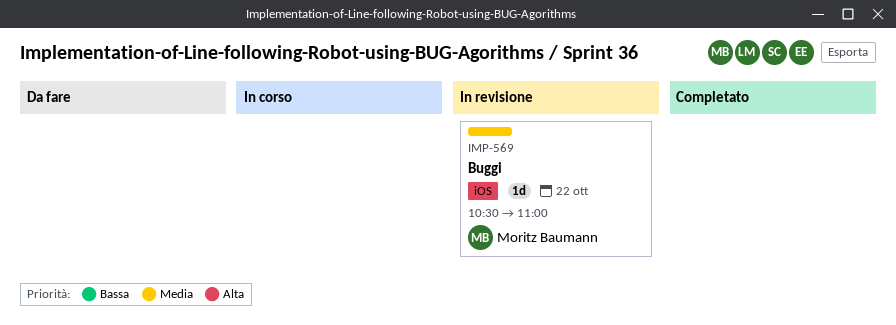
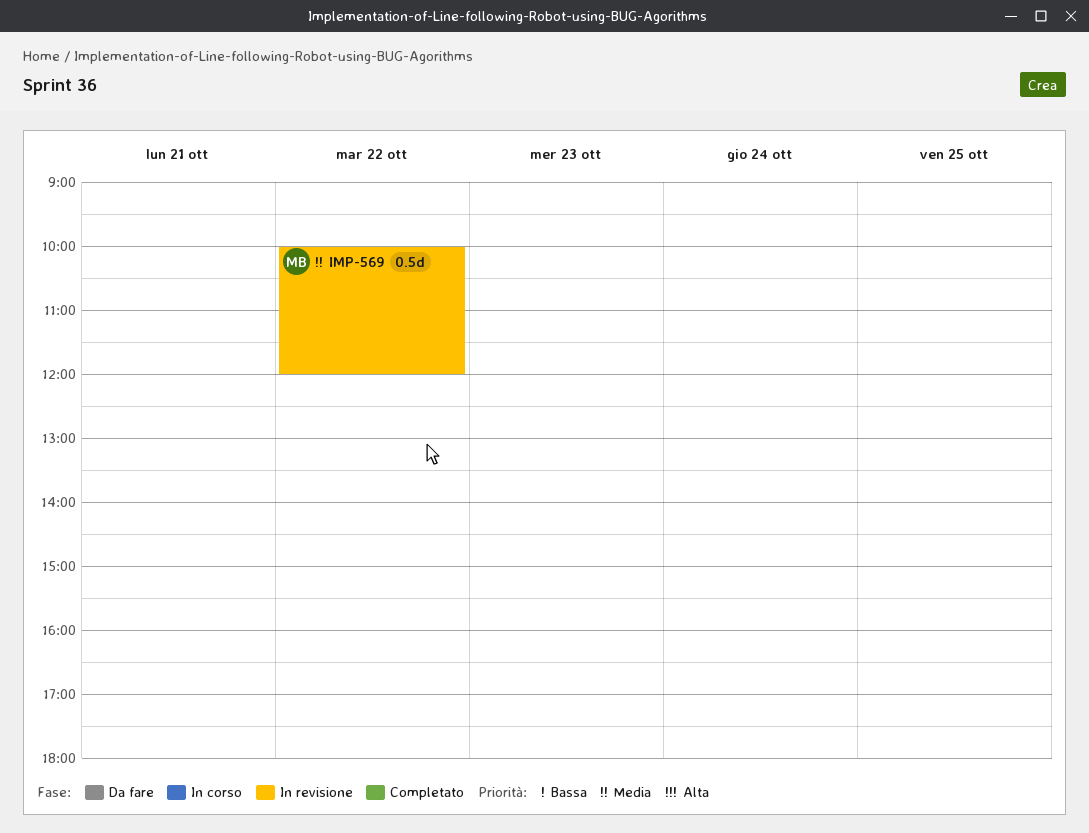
IMP-569, estimate: 1d -> 0.5d
IMP-569, begins: 10:30 -> 10:00
IMP-569, ends: 11:00 -> 12:00

